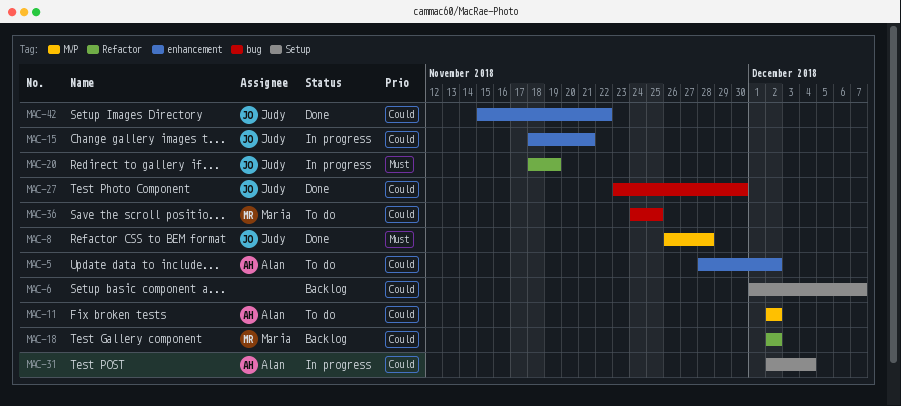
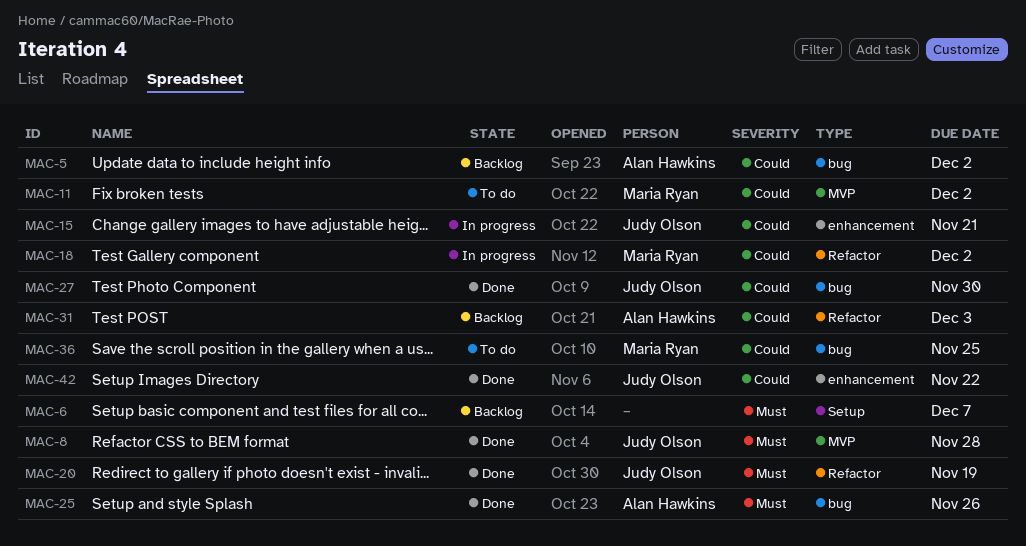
MAC-5, status: To do -> Backlog
MAC-5, label: enhancement -> bug
MAC-6, priority: Could -> Must
MAC-11, owner: Alan Hawkins -> Maria Ryan
MAC-18, status: Backlog -> In progress
MAC-20, status: In progress -> Done
MAC-25: none -> present
MAC-31, status: In progress -> Backlog
MAC-31, label: Setup -> Refactor
MAC-31, due: Dec 4 -> Dec 3

